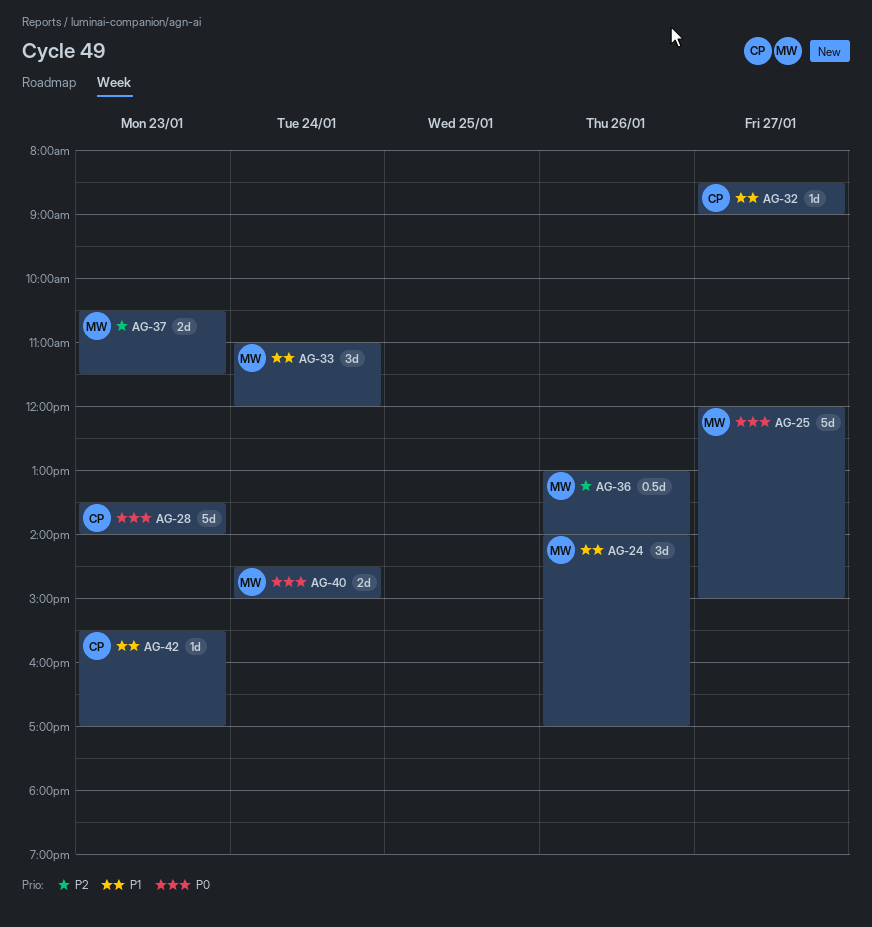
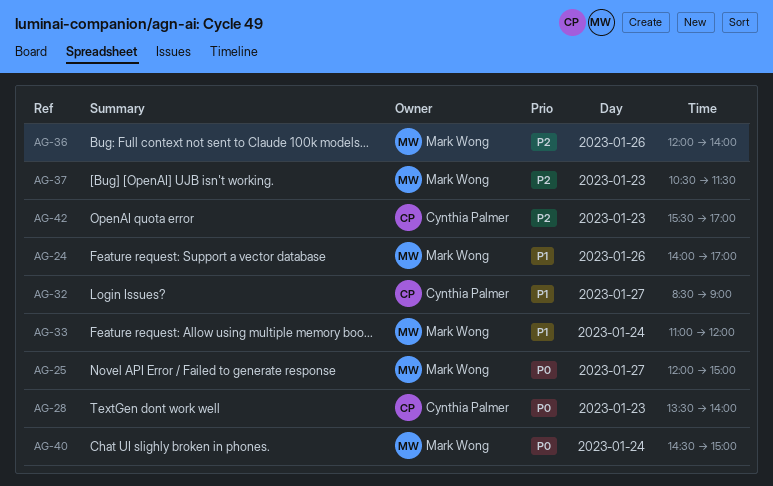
AG-36, begins: 13:00 -> 12:00
AG-42, priority: P1 -> P2

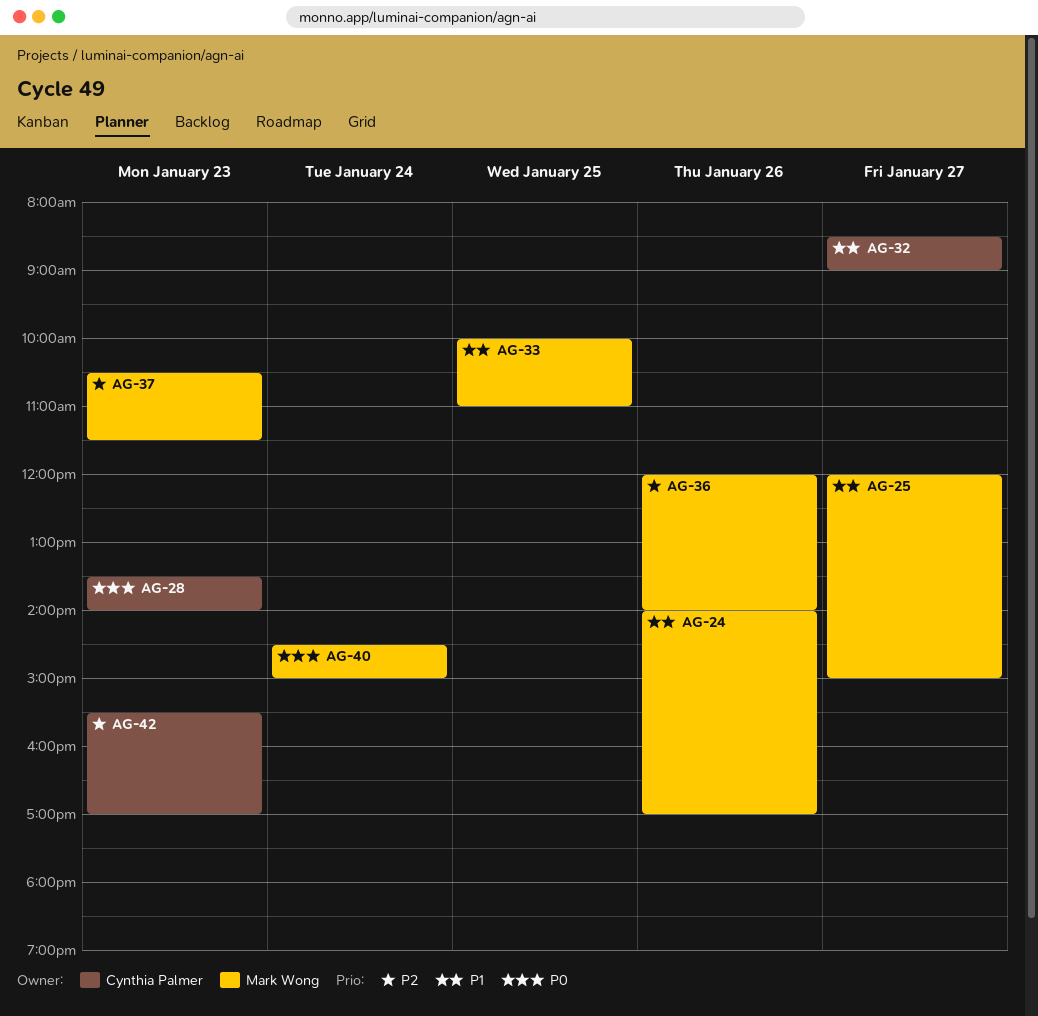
AG-25, priority: P0 -> P1
AG-33, day: Jan 24 -> Jan 25
AG-33, begins: 11:00 -> 10:00
AG-33, ends: 12:00 -> 11:00

